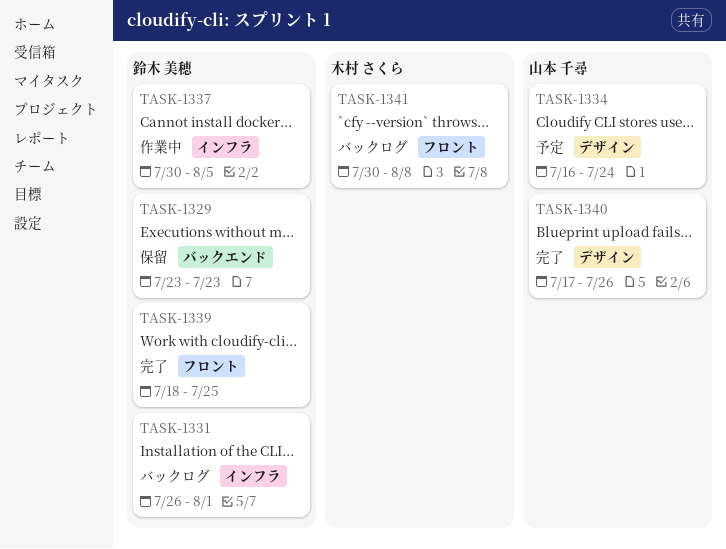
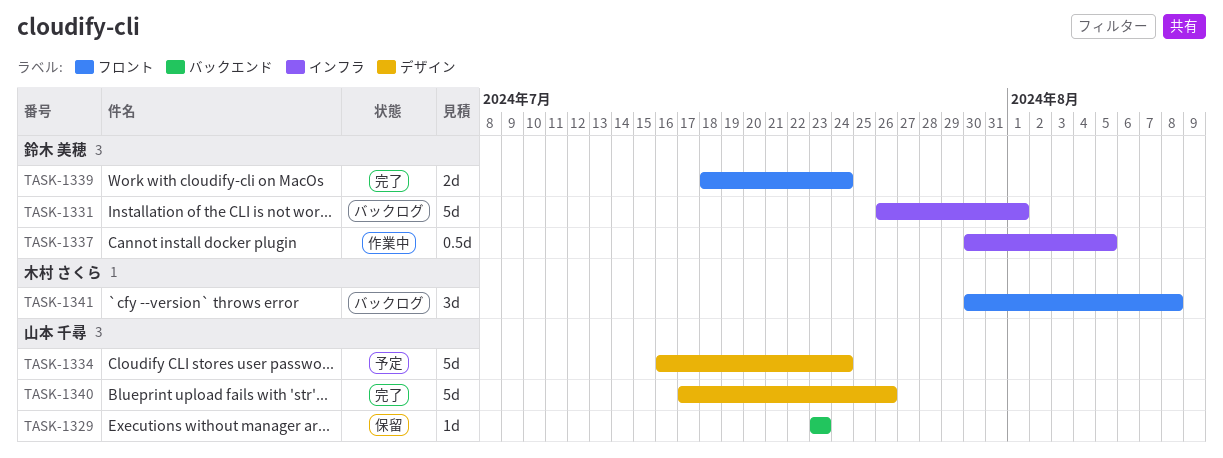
TASK-1329, owner: 鈴木 美穂 -> 山本 千尋
TASK-1339, due: Jul 25 -> Jul 24

